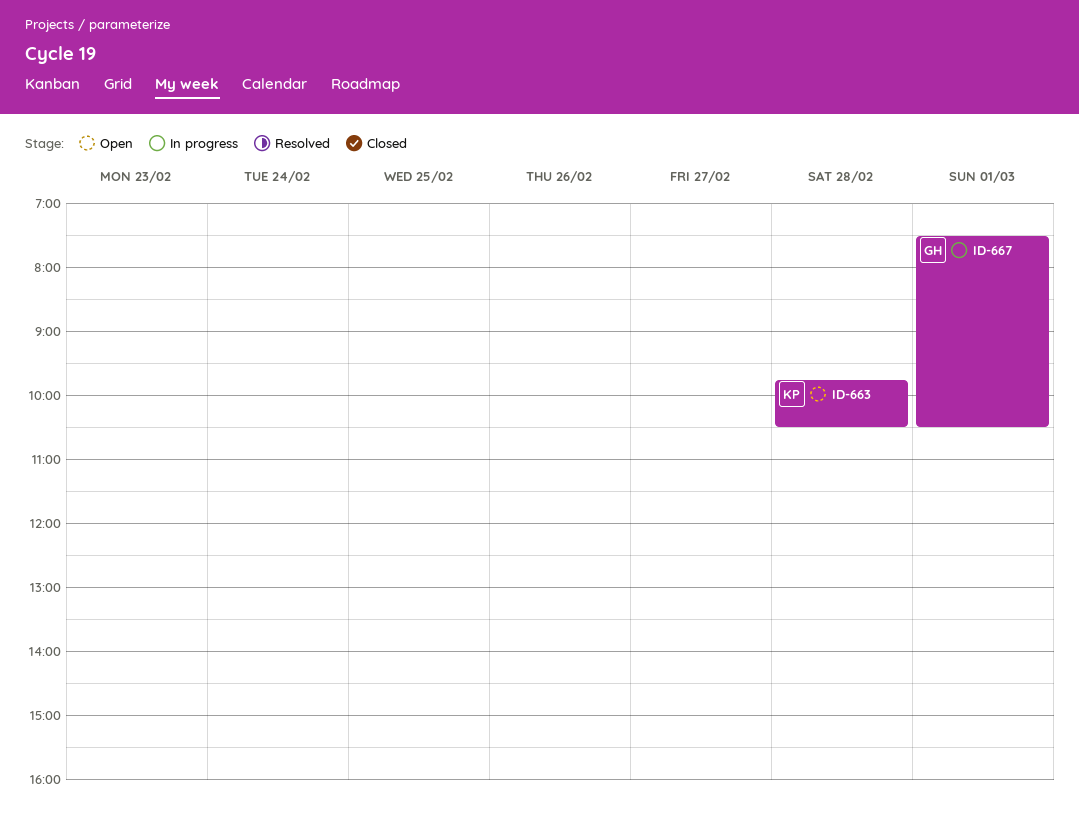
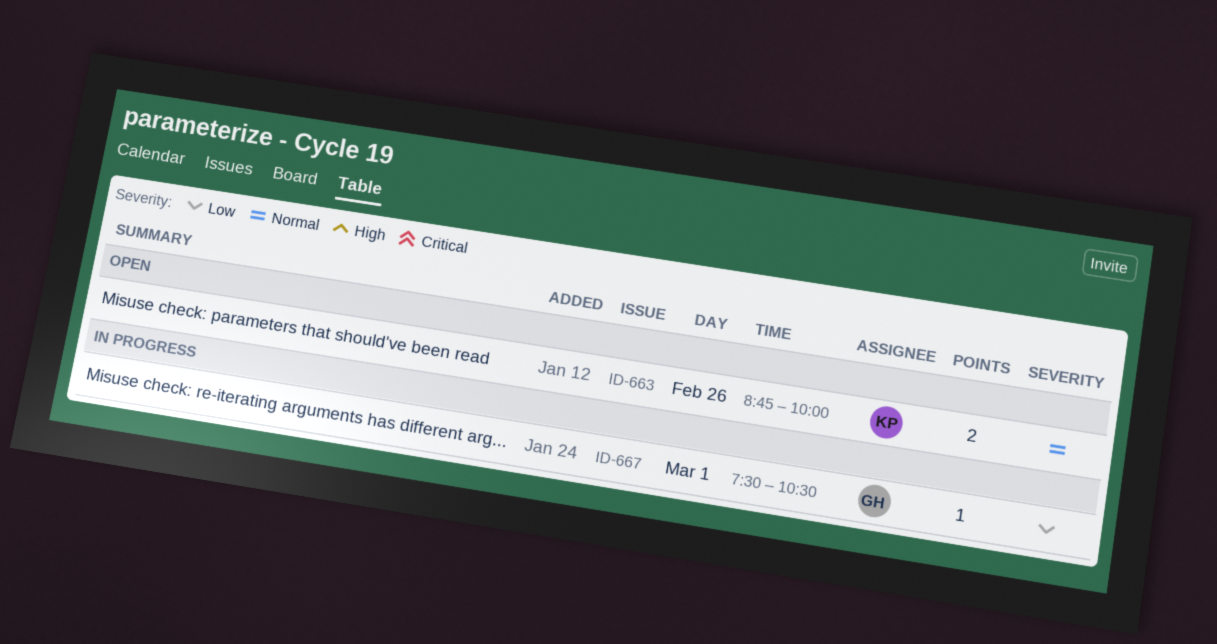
ID-663, day: Feb 28 -> Feb 26
ID-663, begins: 09:45 -> 08:45
ID-663, ends: 10:30 -> 10:00

